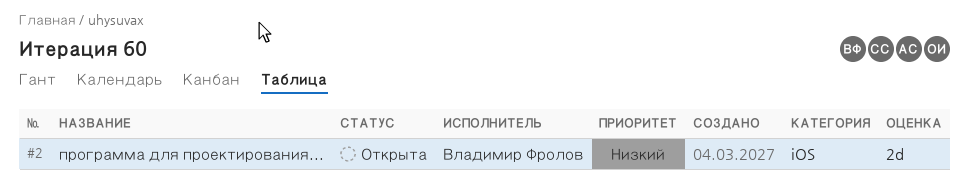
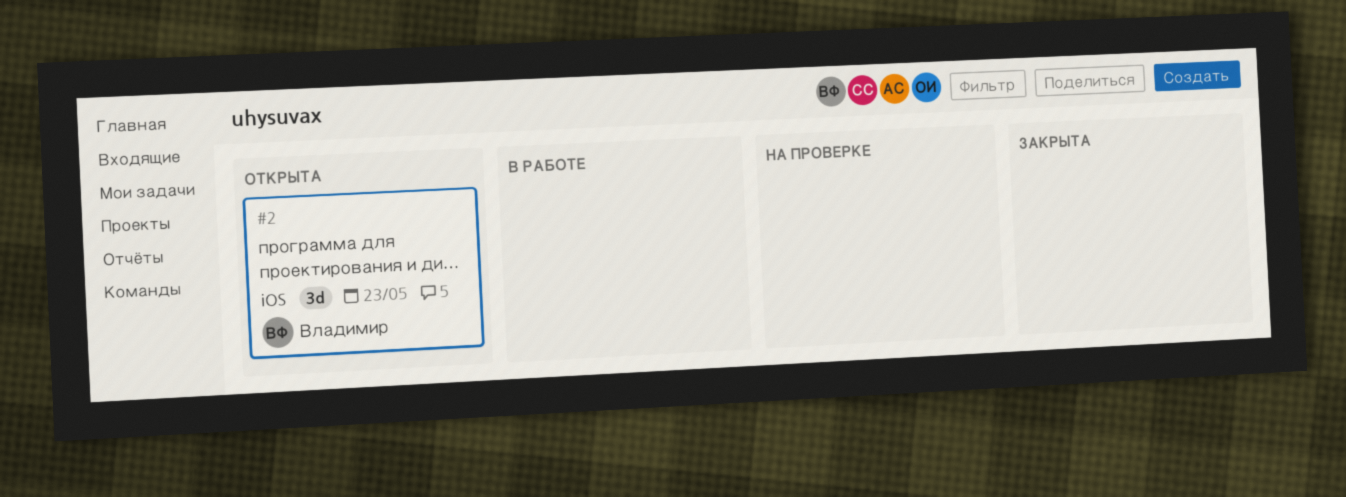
#2, estimate: 2d -> 3d

